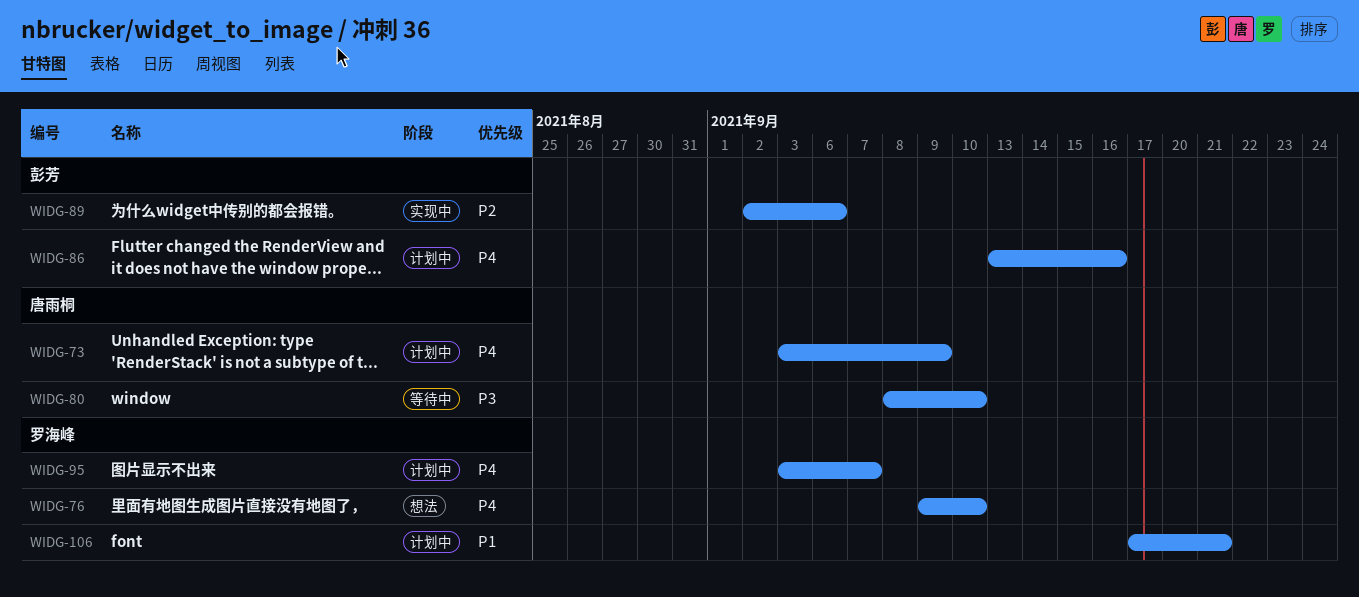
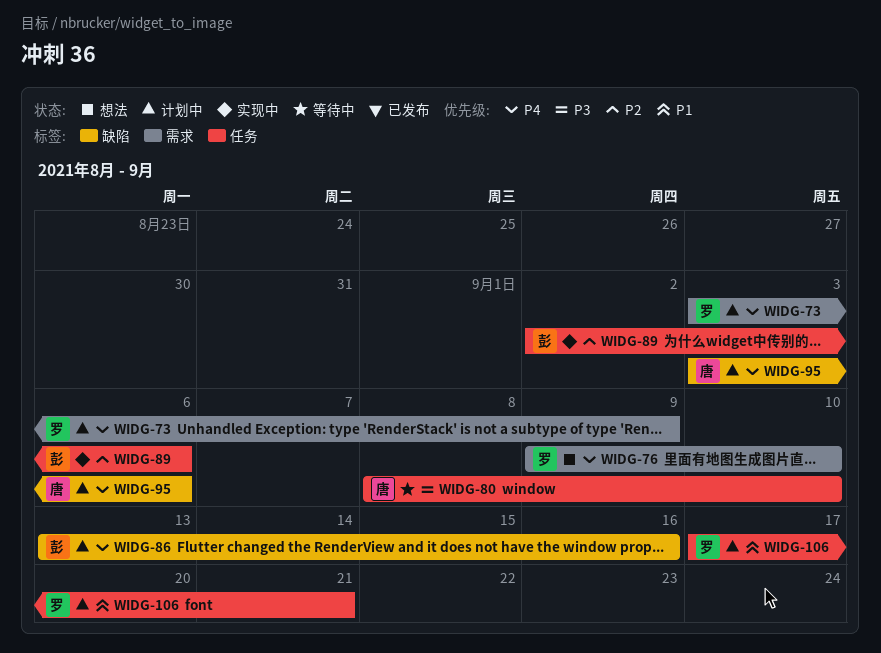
WIDG-73, owner: 唐雨桐 -> 罗海峰
WIDG-95, owner: 罗海峰 -> 唐雨桐
WIDG-95, due: Sep 7 -> Sep 6

